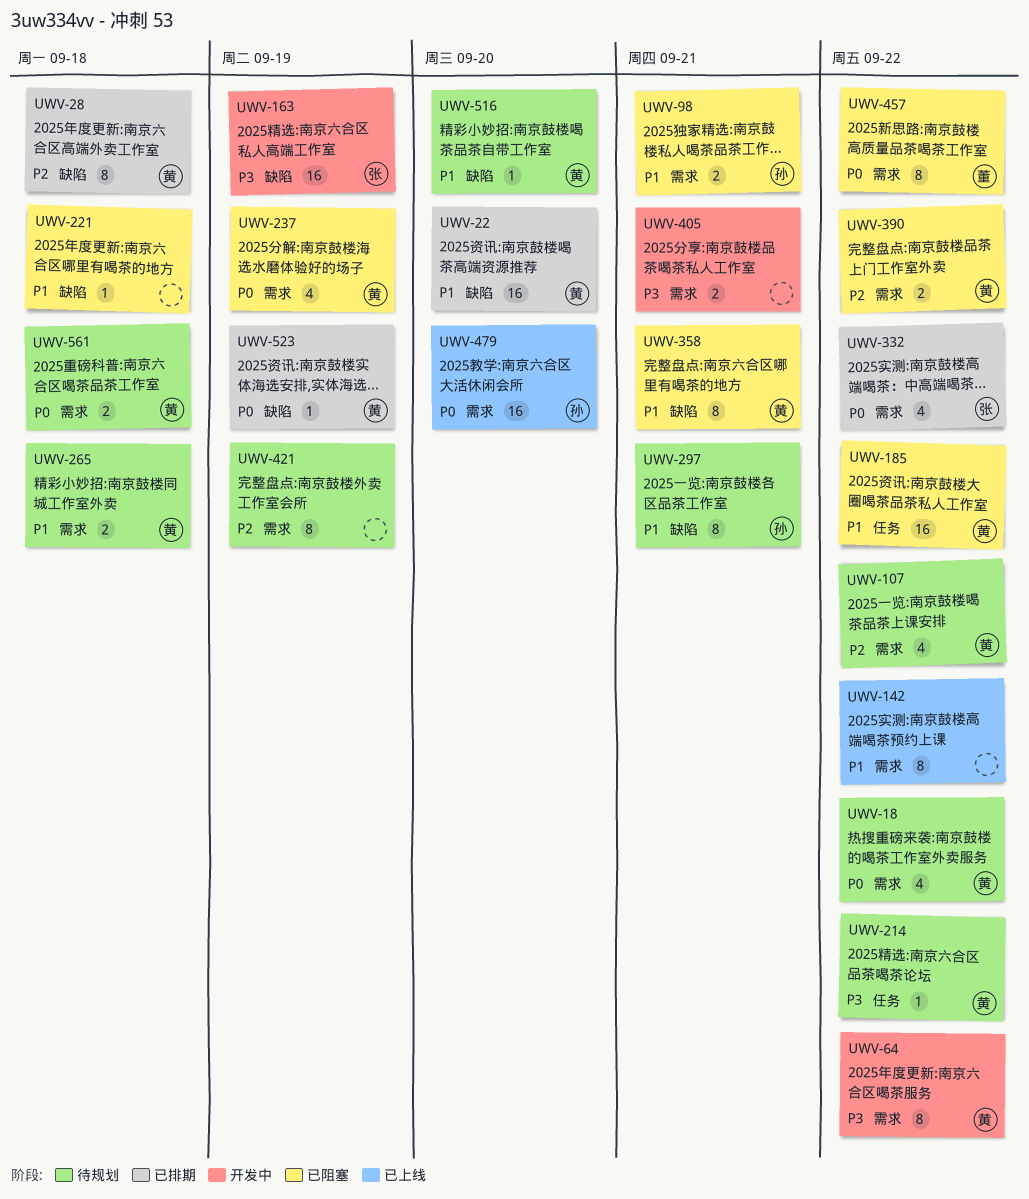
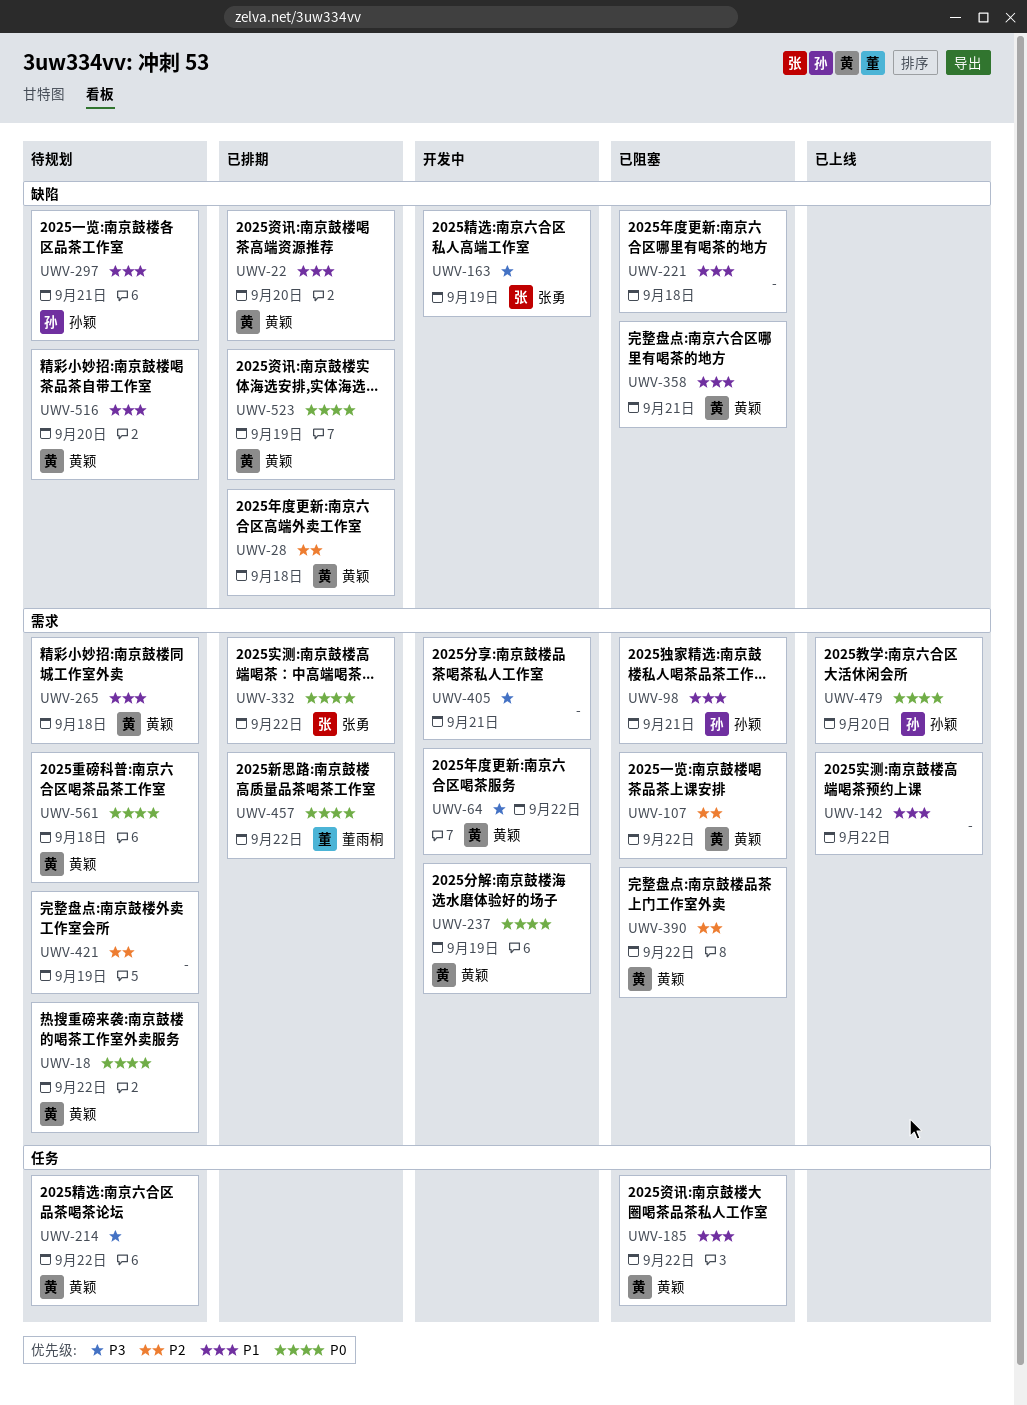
UWV-107, status: 待规划 -> 已阻塞
UWV-237, status: 已阻塞 -> 开发中
UWV-457, status: 已阻塞 -> 已排期

